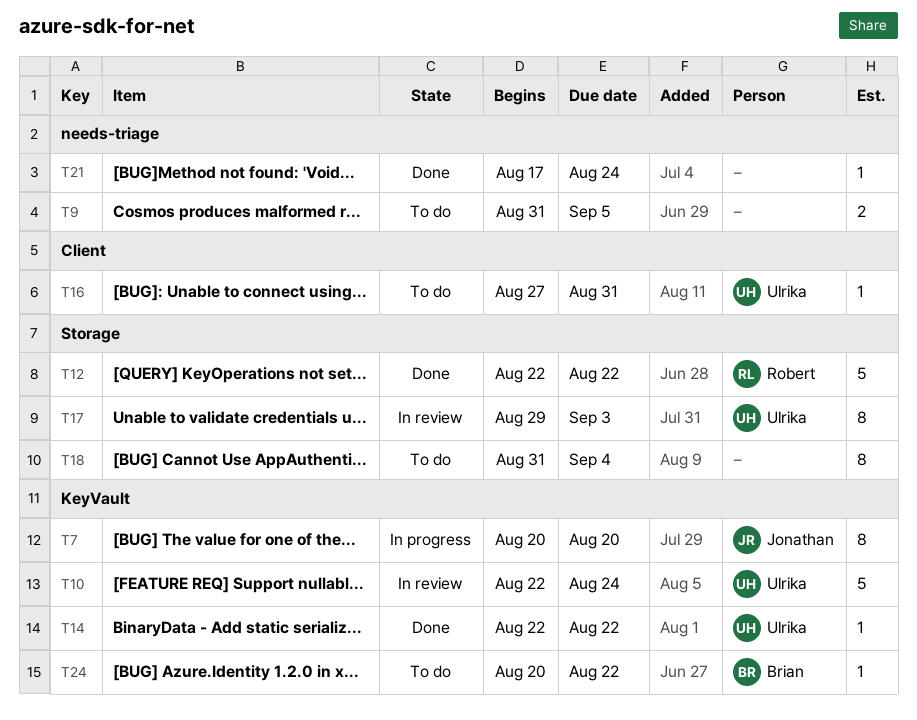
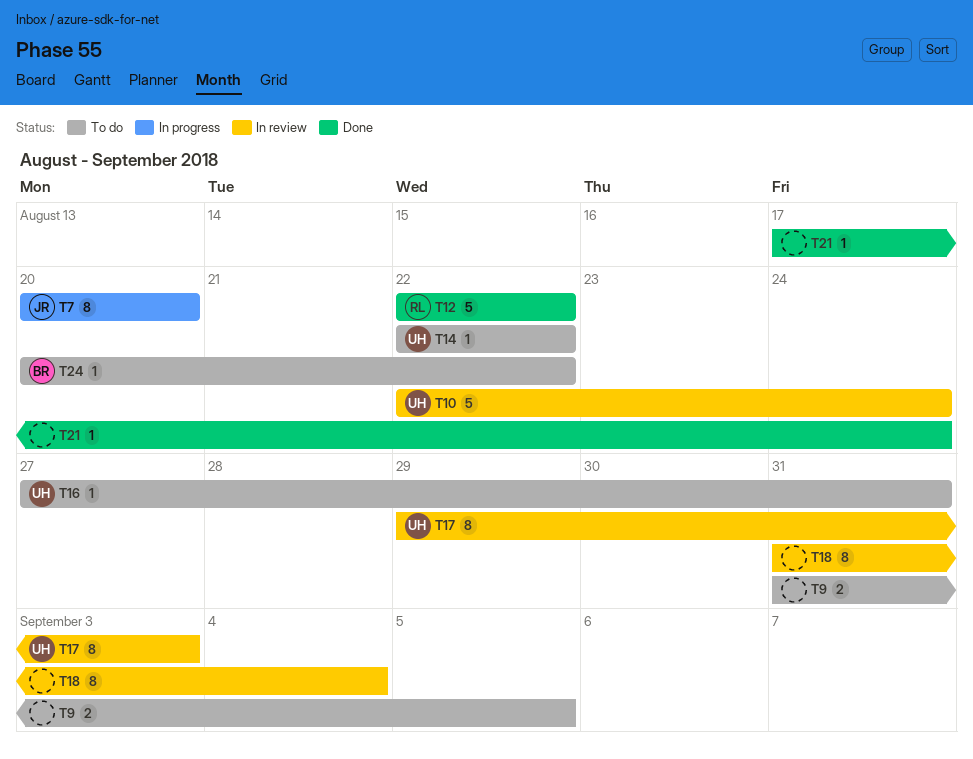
T14, status: Done -> To do
T18, status: To do -> In review

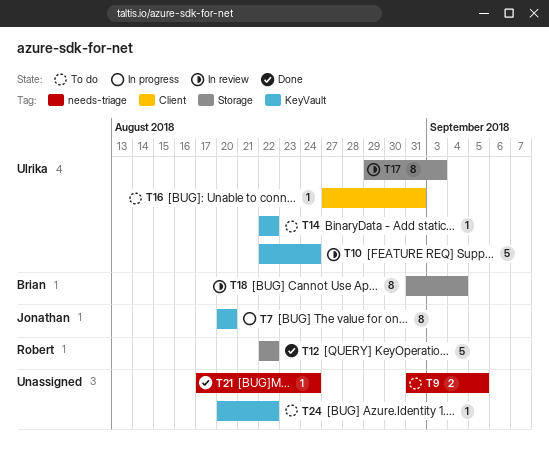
T18, owner: none -> Brian
T24, owner: Brian -> none

